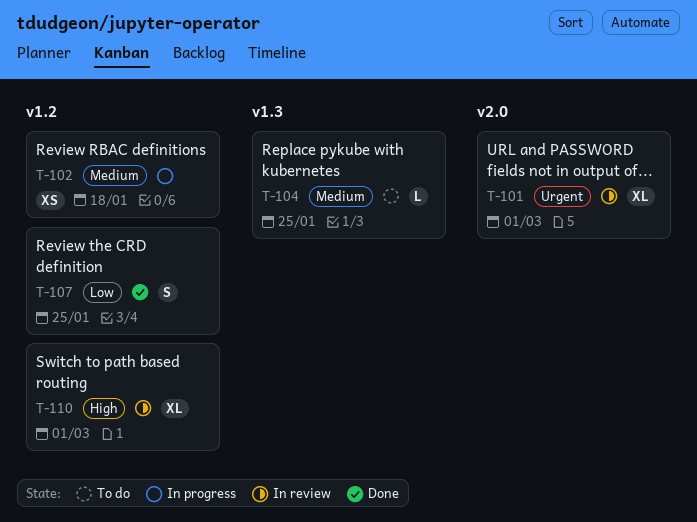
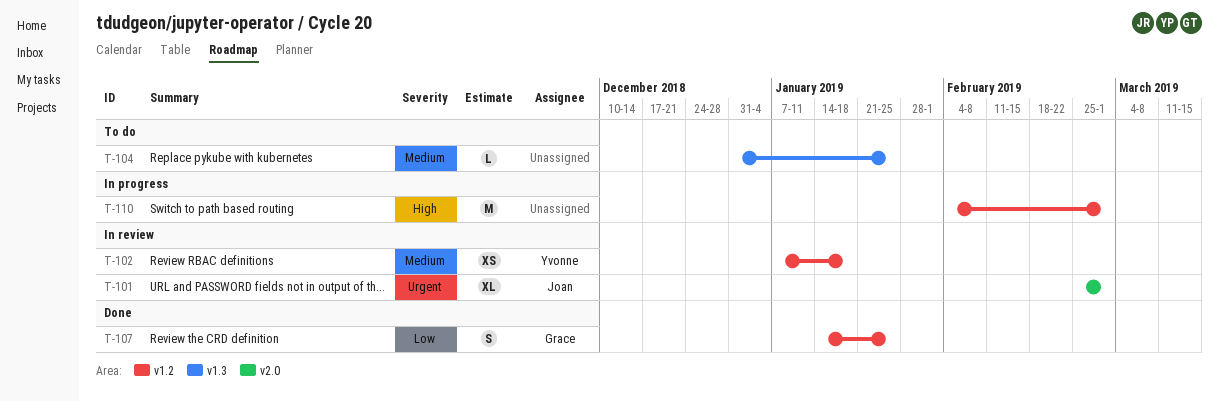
T-102, status: In progress -> In review
T-110, status: In review -> In progress
T-110, estimate: XL -> M

